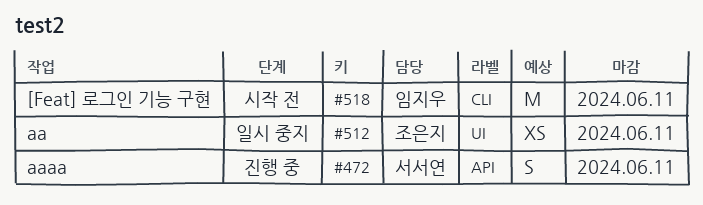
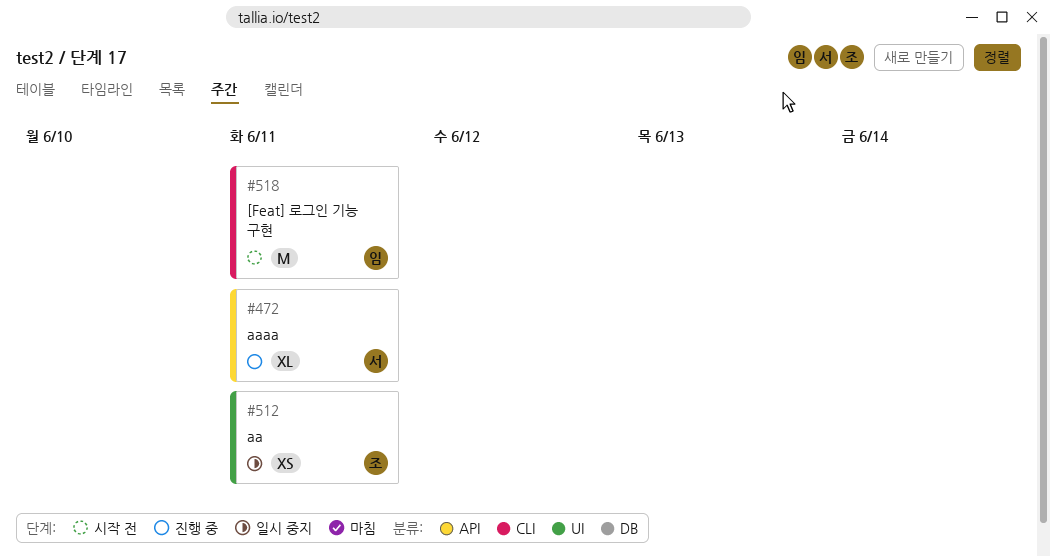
#472, estimate: S -> XL

